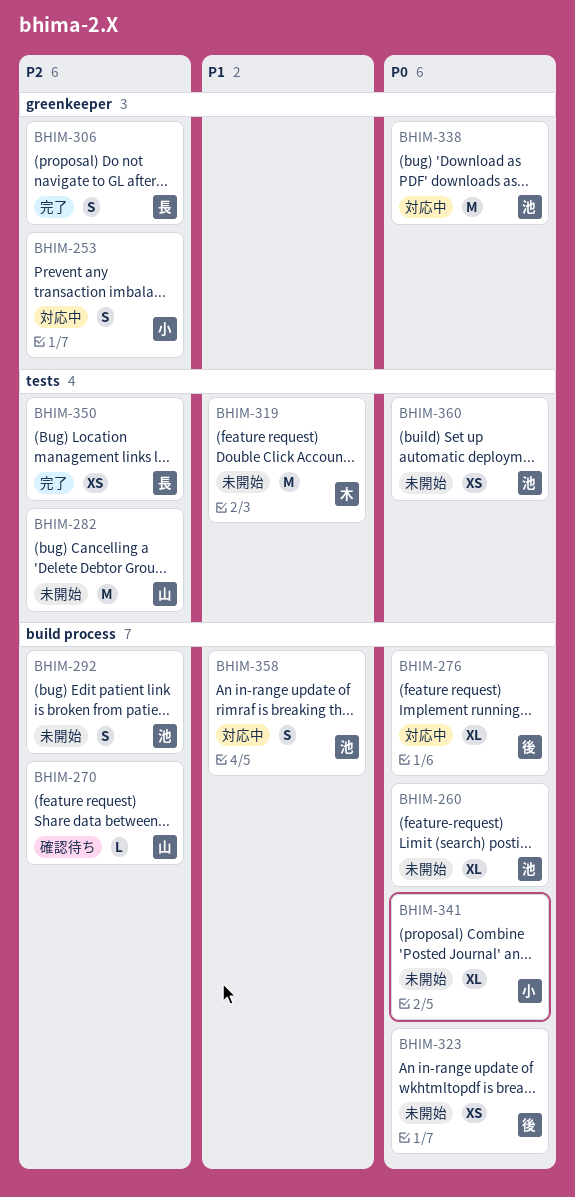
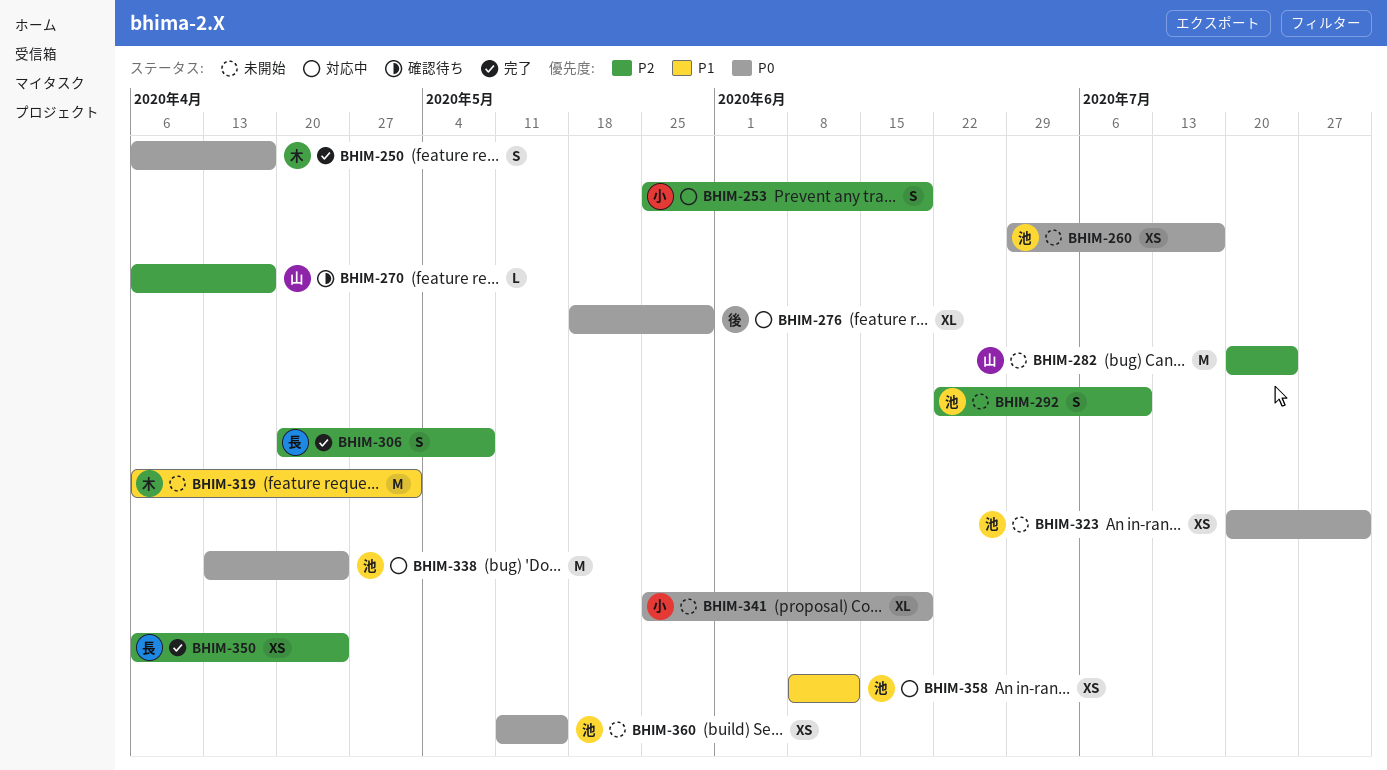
BHIM-250: none -> present
BHIM-260, estimate: XL -> XS
BHIM-323, owner: 後 -> 池
BHIM-358, estimate: S -> XS

